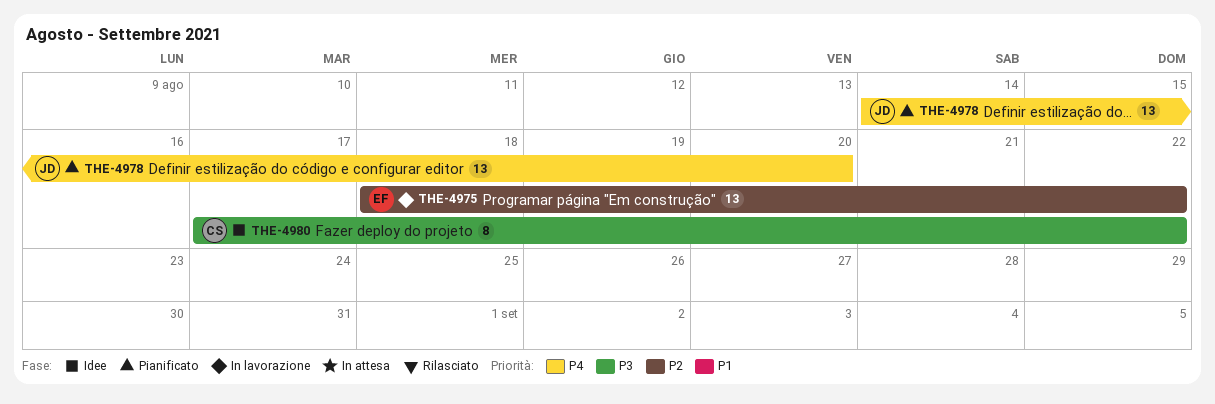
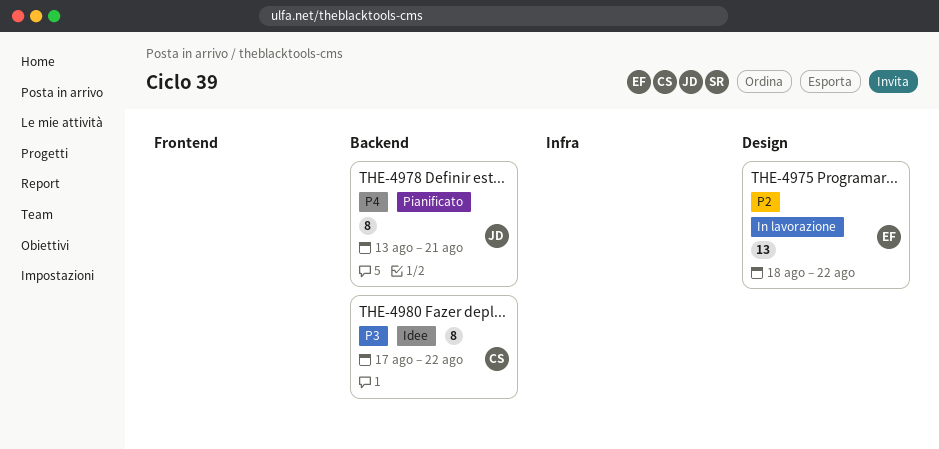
THE-4978, estimate: 13 -> 8
THE-4978, start: Aug 14 -> Aug 13
THE-4978, due: Aug 20 -> Aug 21

